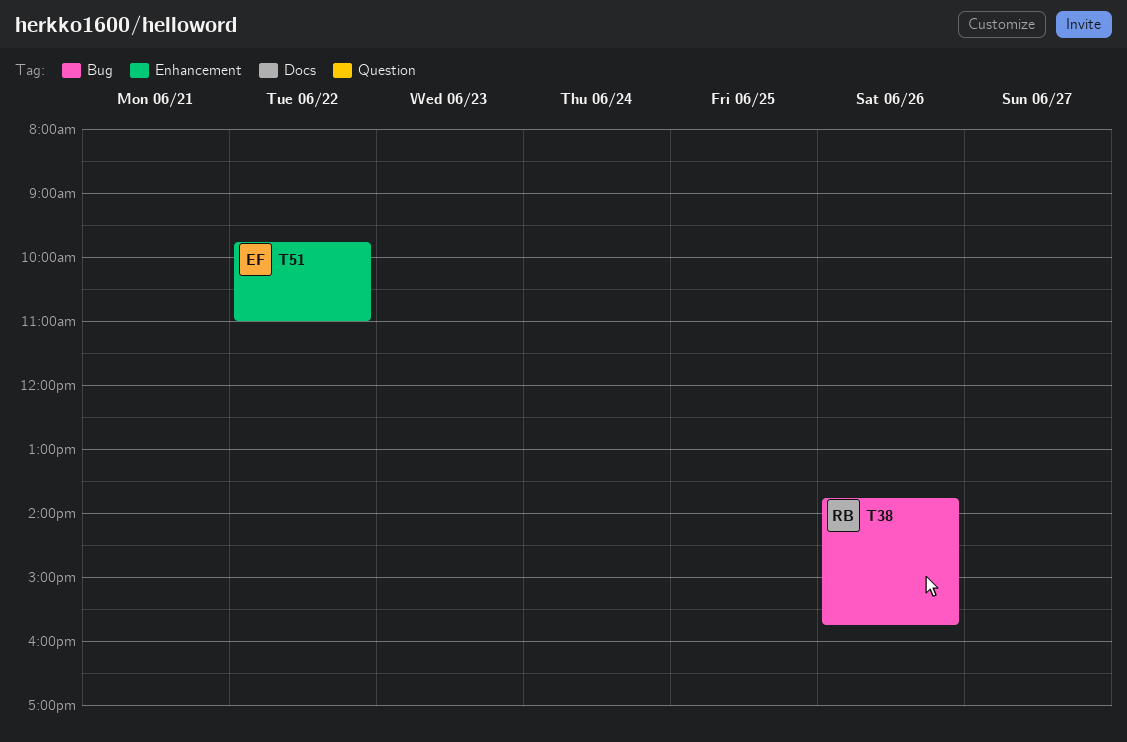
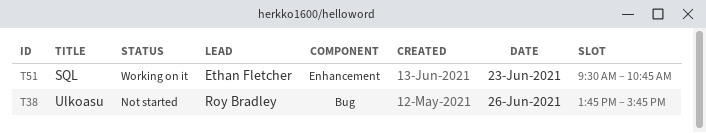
T51, day: Jun 22 -> Jun 23
T51, begins: 09:45 -> 09:30
T51, ends: 11:00 -> 10:45

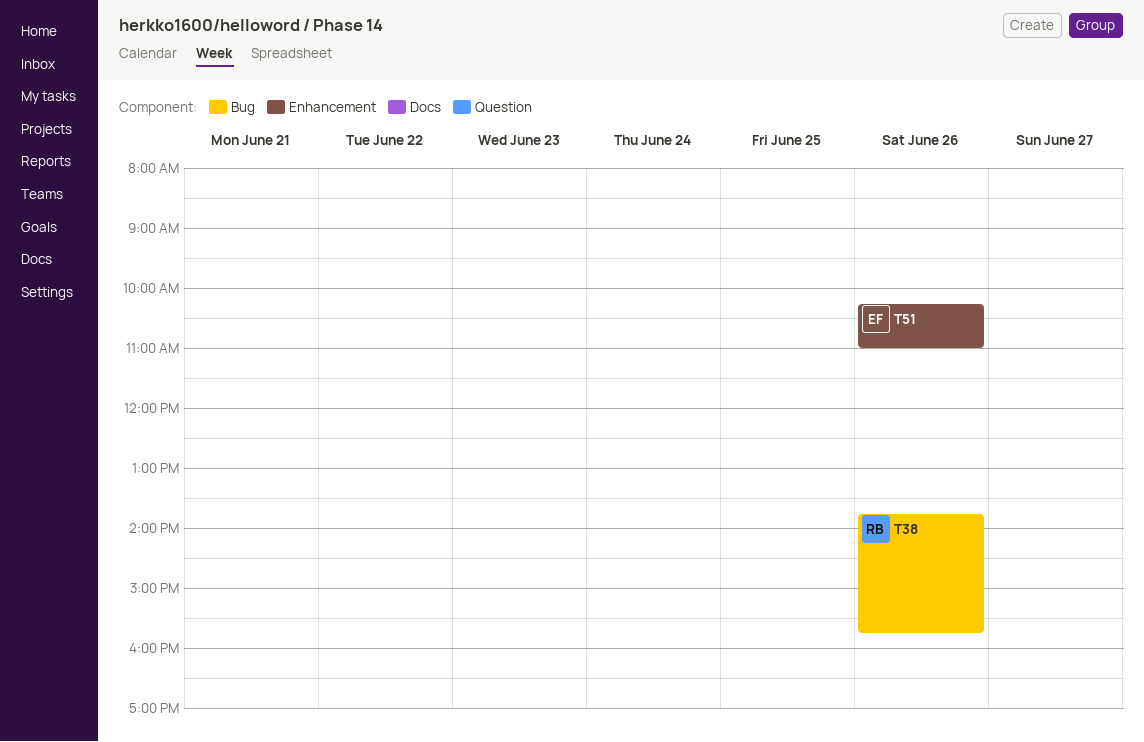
T51, day: Jun 23 -> Jun 26
T51, begins: 09:30 -> 10:15
T51, ends: 10:45 -> 11:00

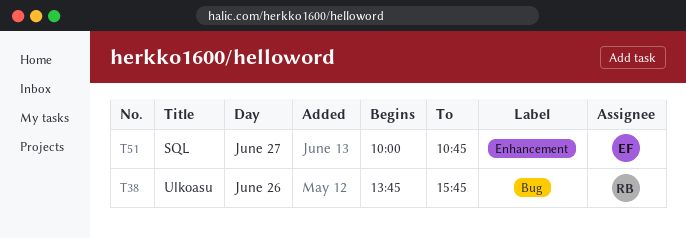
T51, day: Jun 26 -> Jun 27
T51, begins: 10:15 -> 10:00
T51, ends: 11:00 -> 10:45

